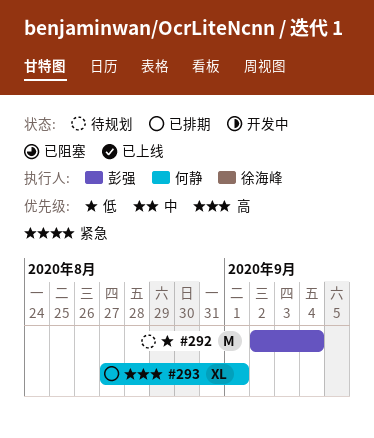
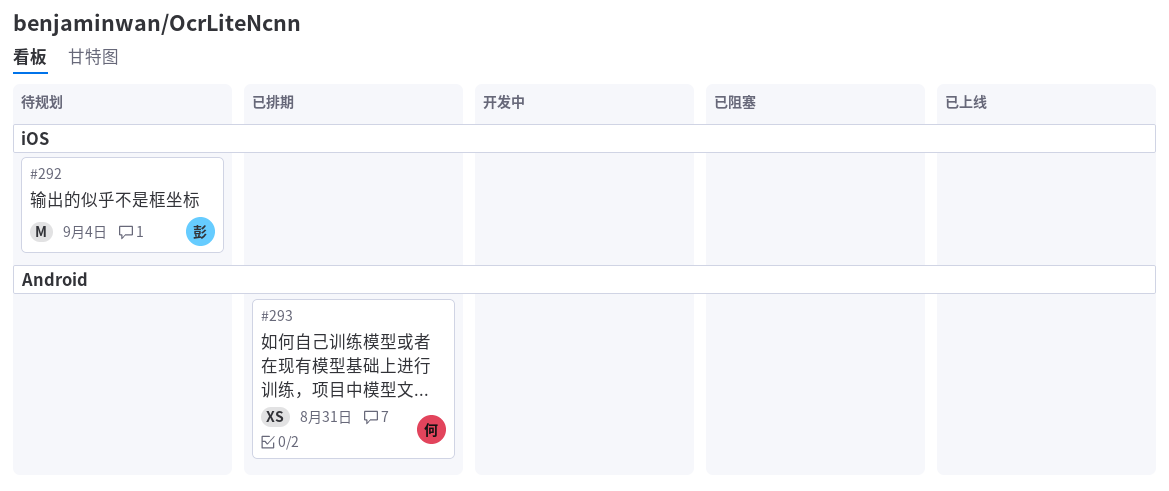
#293, estimate: XL -> XS
#293, due: Sep 1 -> Aug 31

